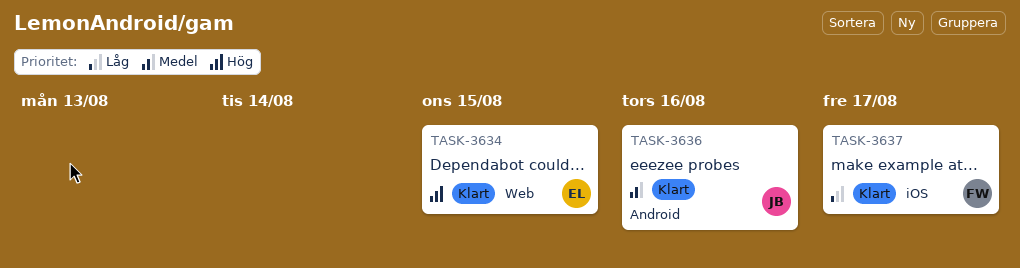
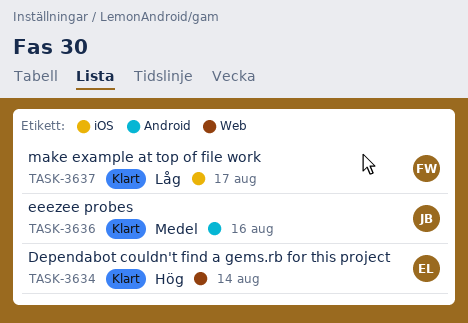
TASK-3634, due: Aug 15 -> Aug 14

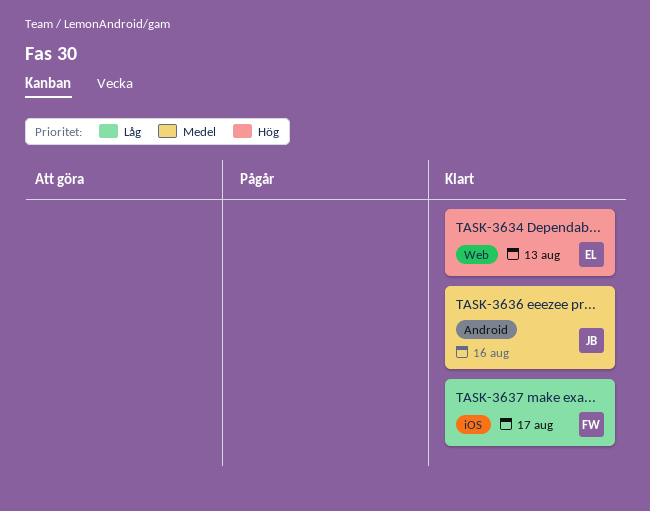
TASK-3634, due: Aug 14 -> Aug 13

